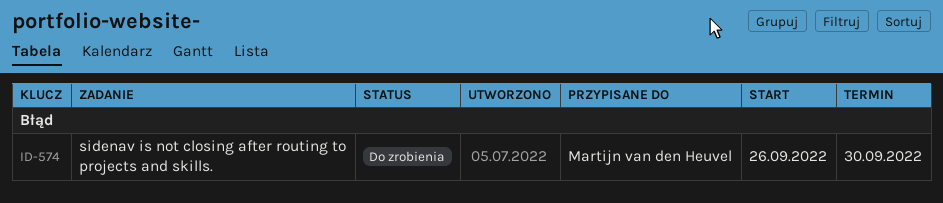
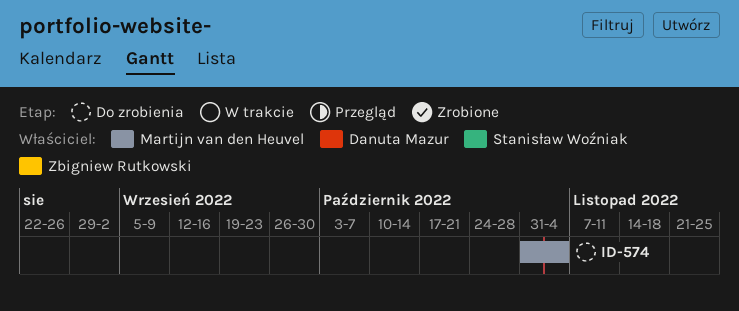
ID-574, start: Sep 26 -> Oct 31
ID-574, due: Sep 30 -> Nov 4

